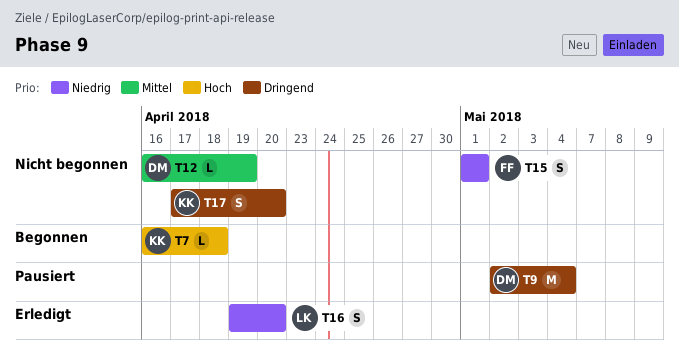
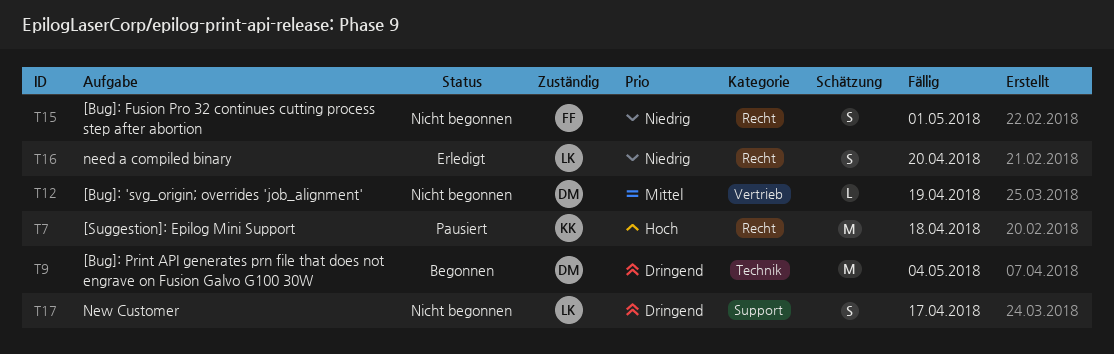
T7, status: Begonnen -> Pausiert
T7, estimate: L -> M
T9, status: Pausiert -> Begonnen
T17, owner: KK -> LK
T17, due: Apr 20 -> Apr 17

